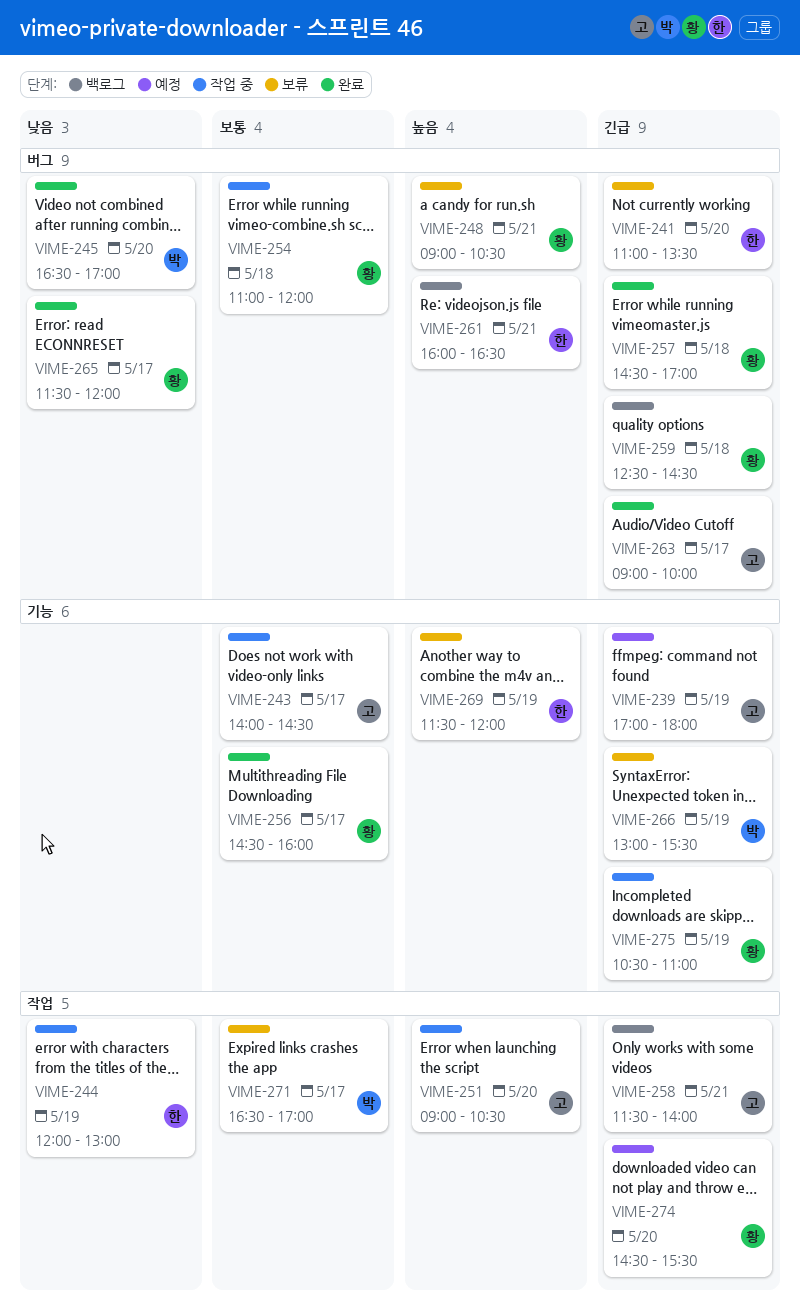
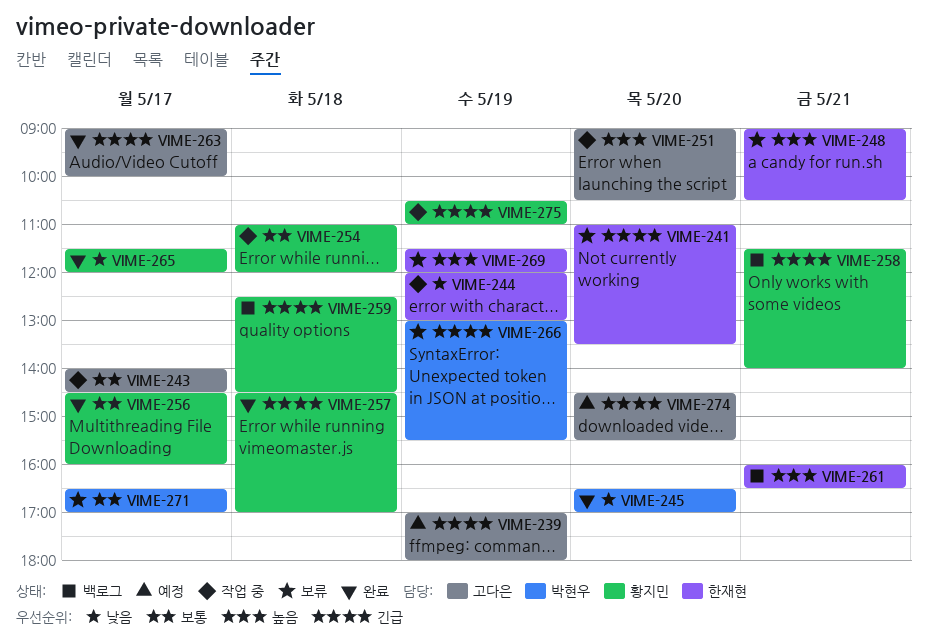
VIME-248, owner: 황지민 -> 한재현
VIME-258, owner: 고다은 -> 황지민
VIME-274, owner: 황지민 -> 고다은

